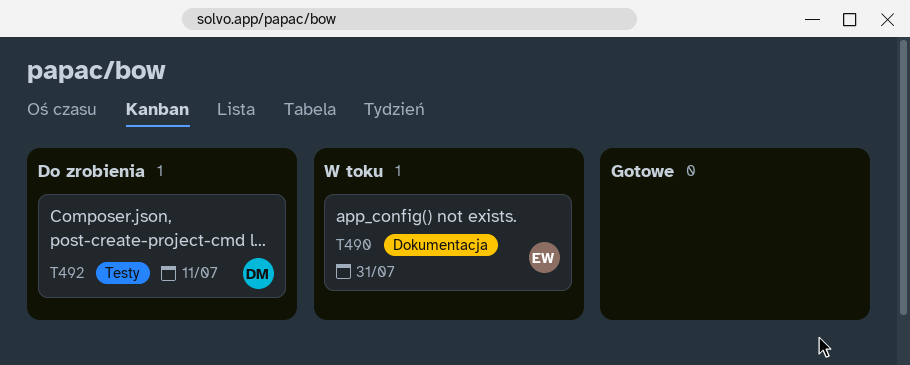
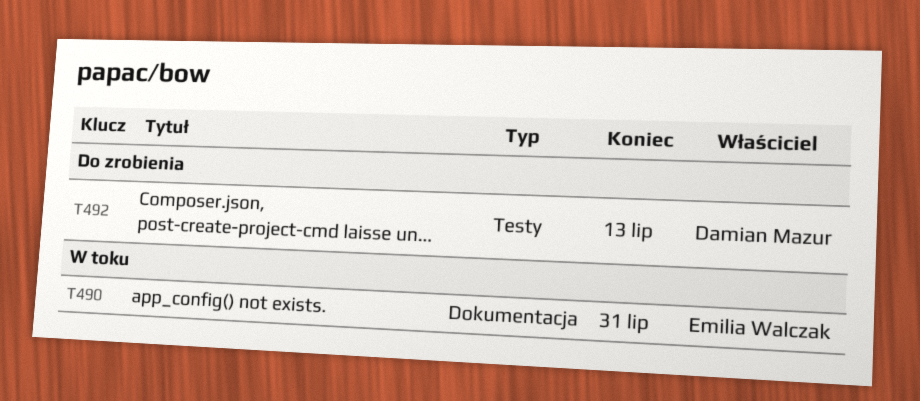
T492, due: Jul 11 -> Jul 13

